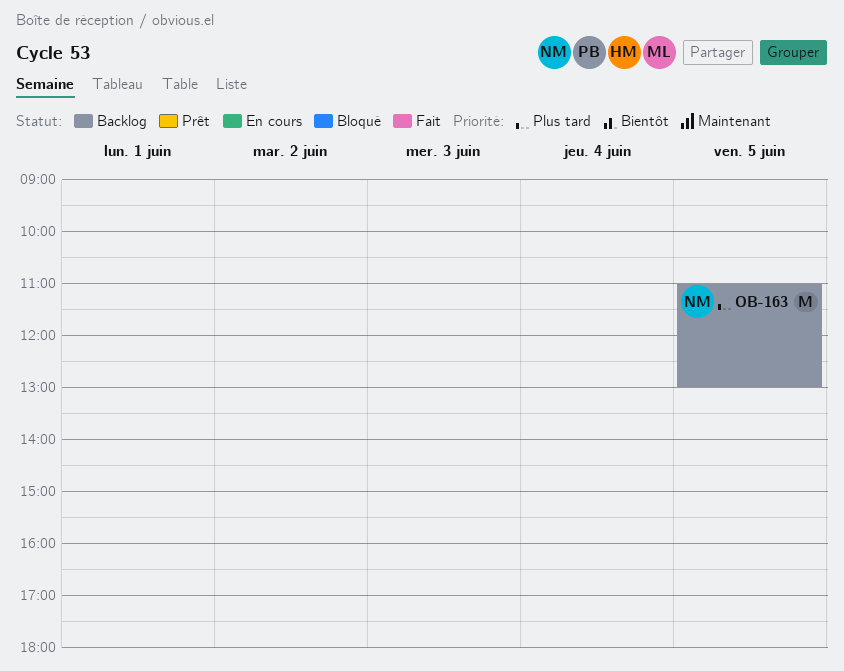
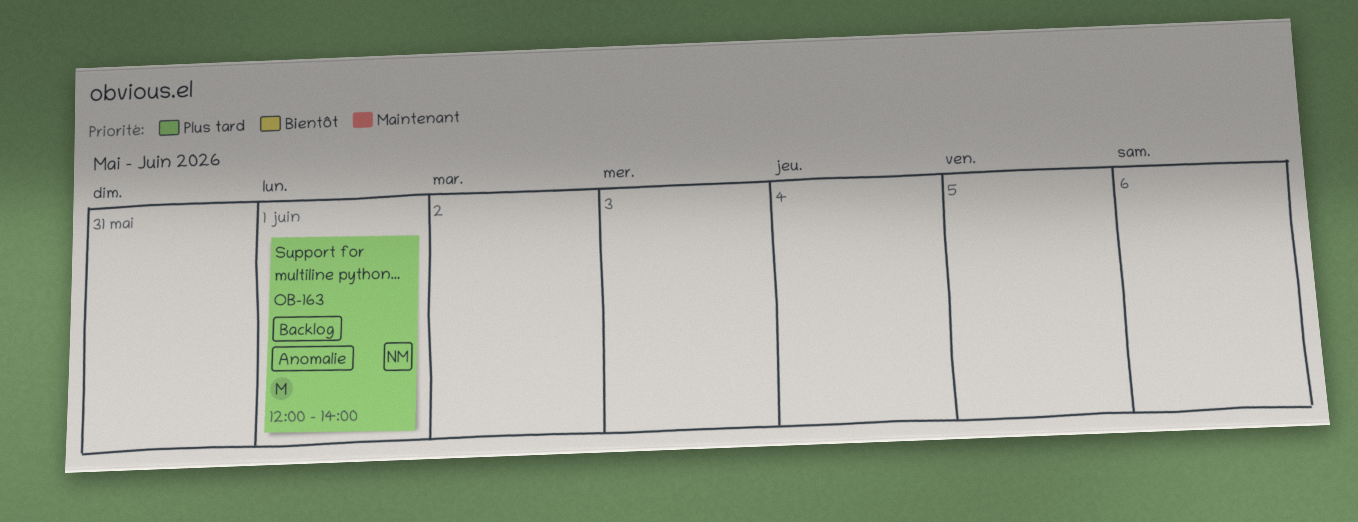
OB-163, day: Jun 5 -> Jun 1
OB-163, begins: 11:00 -> 12:00
OB-163, ends: 13:00 -> 14:00

